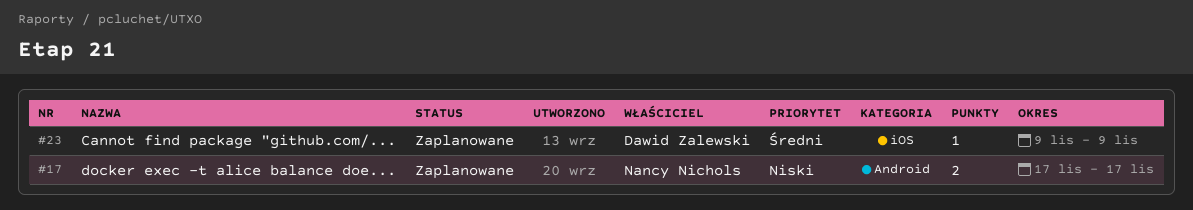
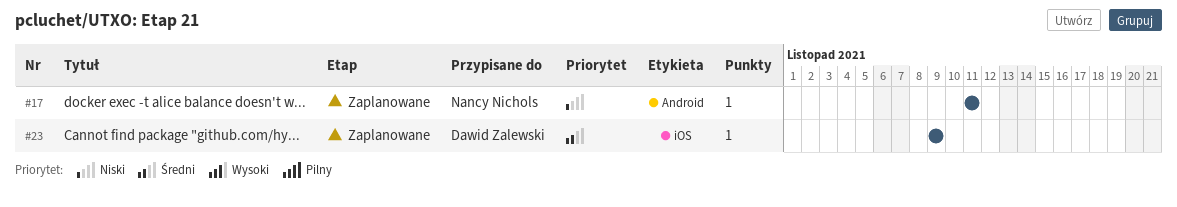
#17, estimate: 2 -> 1
#17, start: Nov 17 -> Nov 11
#17, due: Nov 17 -> Nov 11

